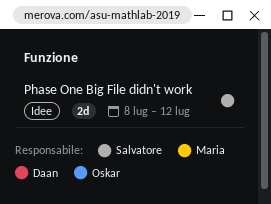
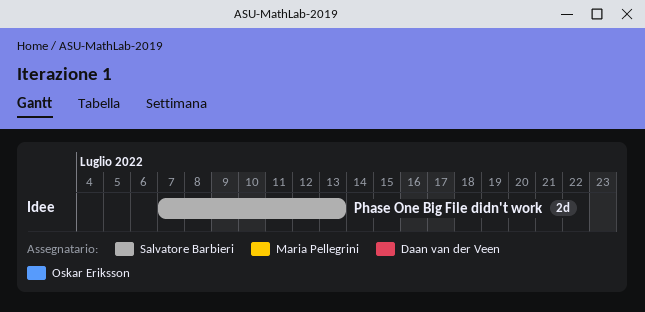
Phase One Big File didn't work, start: Jul 8 -> Jul 7
Phase One Big File didn't work, due: Jul 12 -> Jul 13

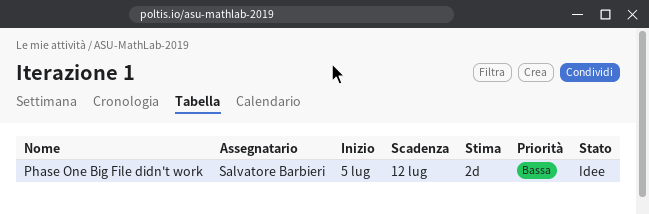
Phase One Big File didn't work, start: Jul 7 -> Jul 5
Phase One Big File didn't work, due: Jul 13 -> Jul 12

